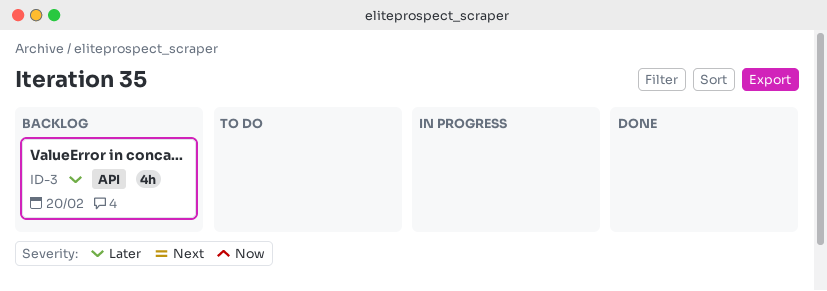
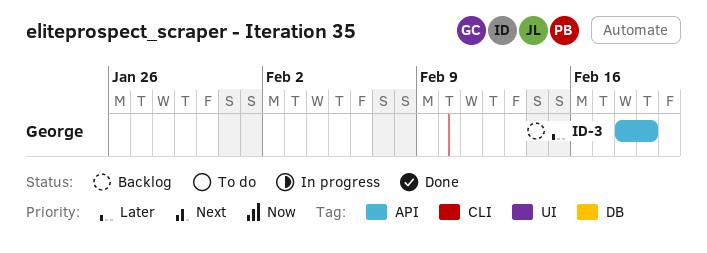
ID-3, due: Feb 20 -> Feb 19

